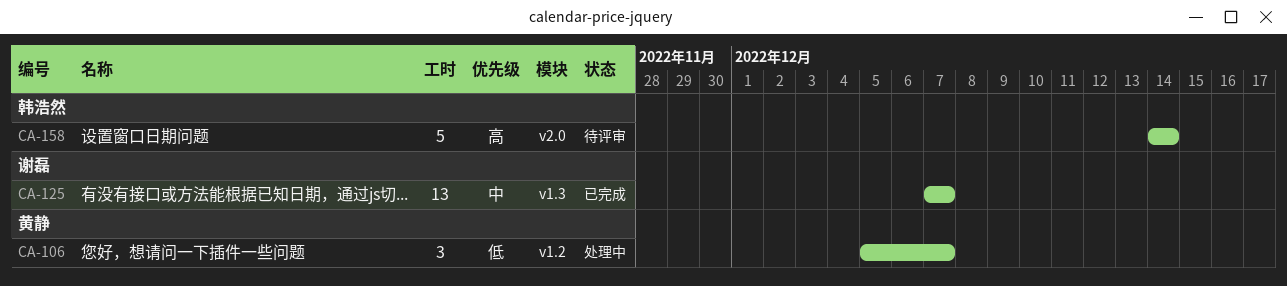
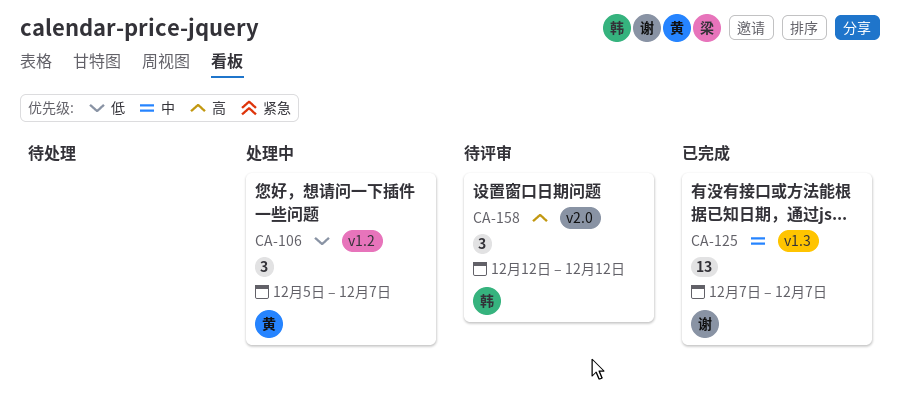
CA-158, estimate: 5 -> 3
CA-158, start: Dec 14 -> Dec 12
CA-158, due: Dec 14 -> Dec 12

